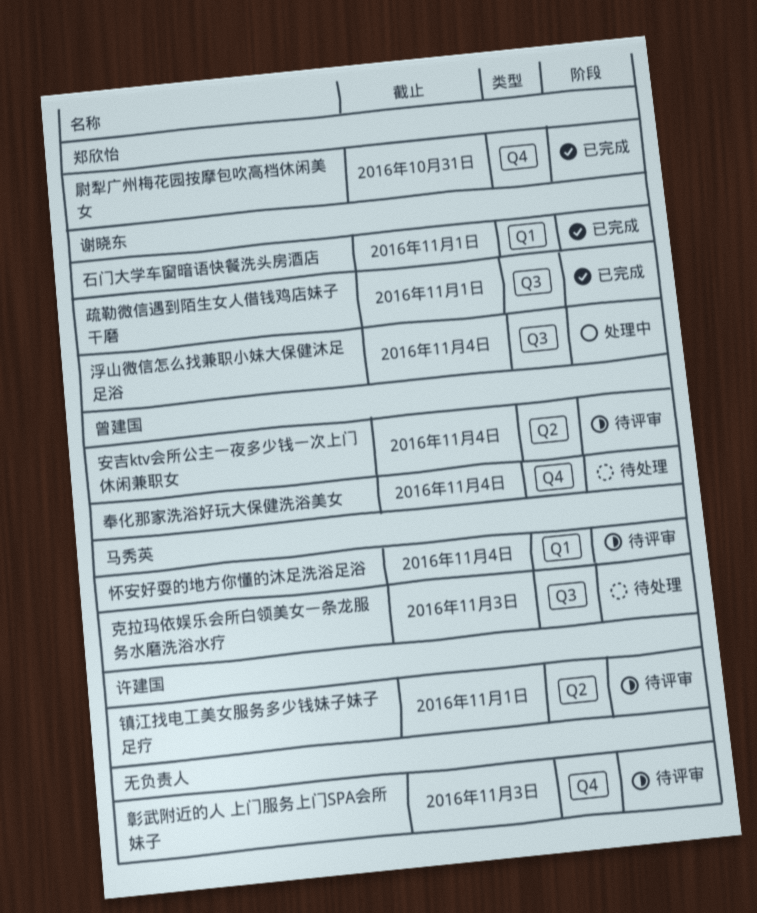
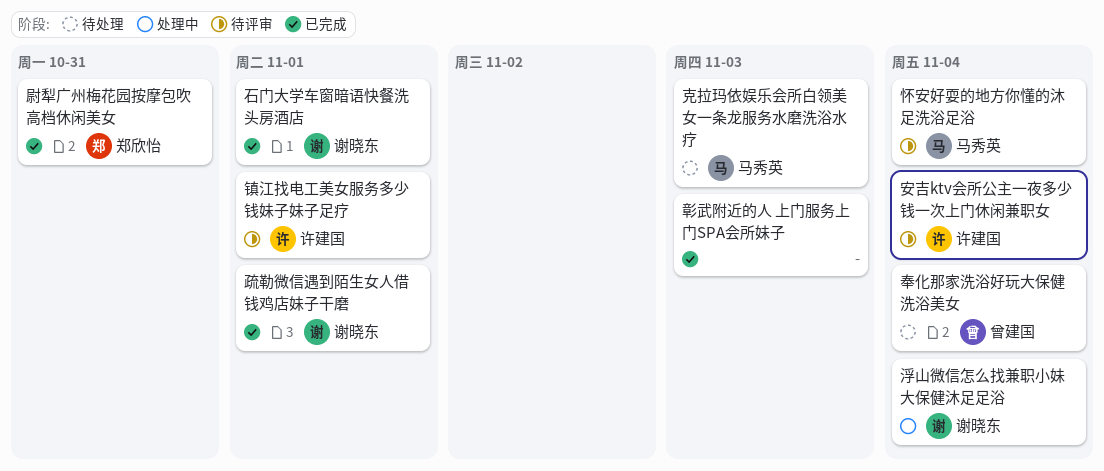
安吉ktv会所公主一夜多少钱一次上门休闲兼职女, owner: 曾建国 -> 许建国
彰武附近的人 上门服务上门SPA会所妹子, status: 待评审 -> 已完成

